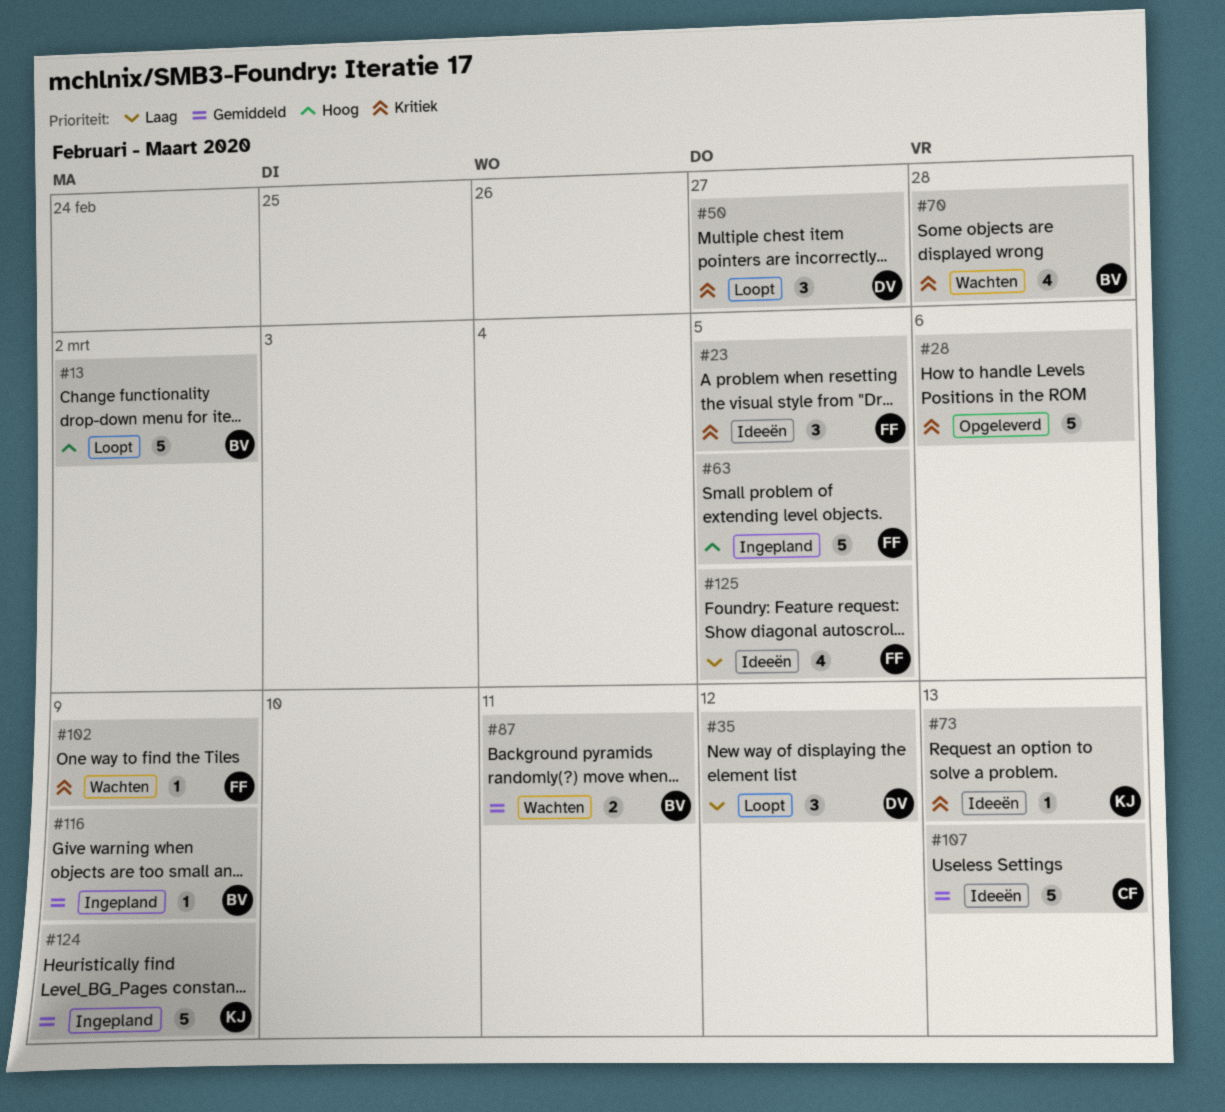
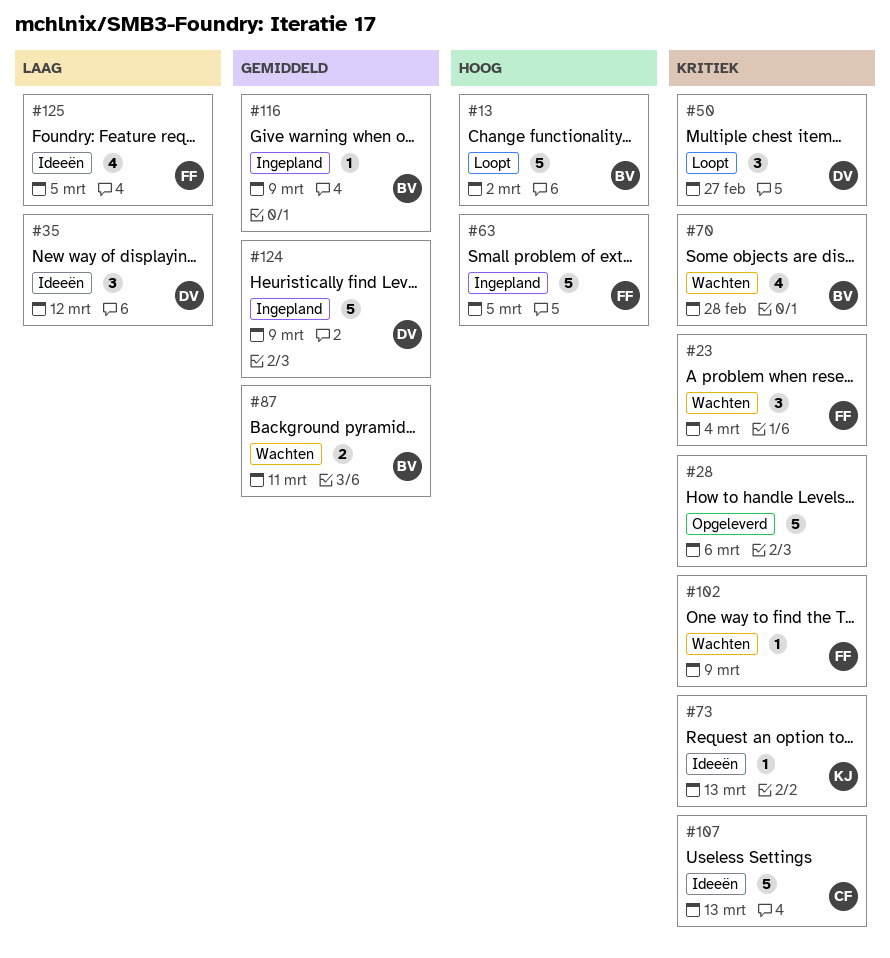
#23, status: Ideeën -> Wachten
#23, due: Mar 5 -> Mar 4
#35, status: Loopt -> Ideeën
#107, priority: Gemiddeld -> Kritiek
#124, owner: KJ -> DV

